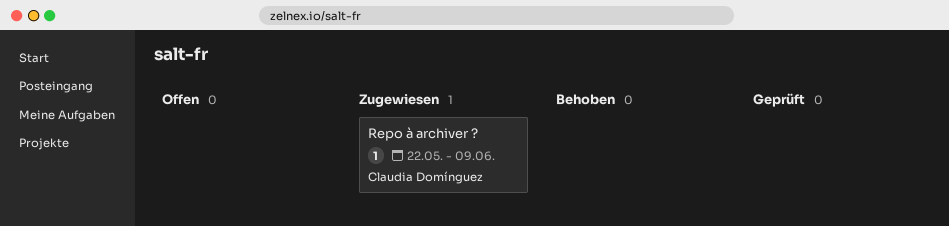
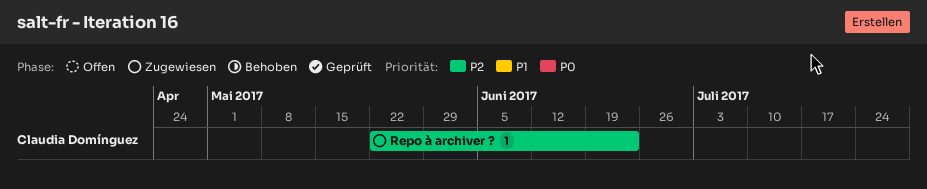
Repo à archiver ?, due: Jun 9 -> Jun 23

